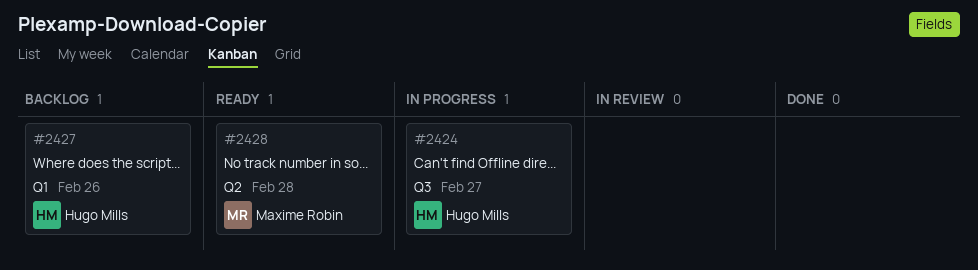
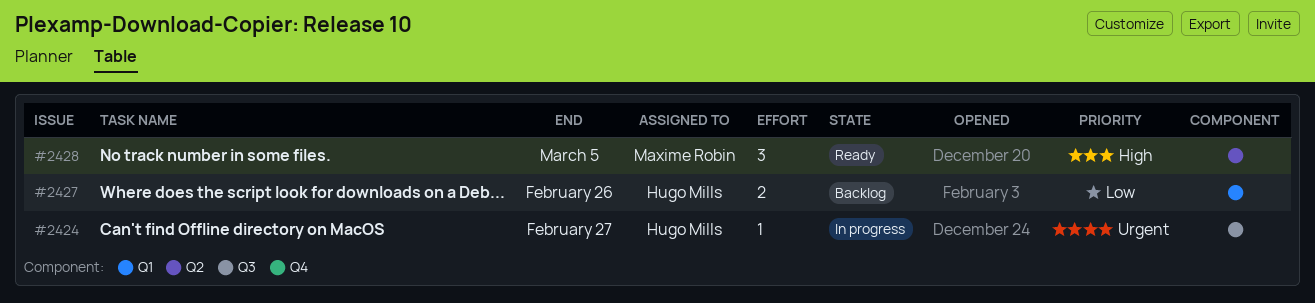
#2428, due: Feb 28 -> Mar 5

